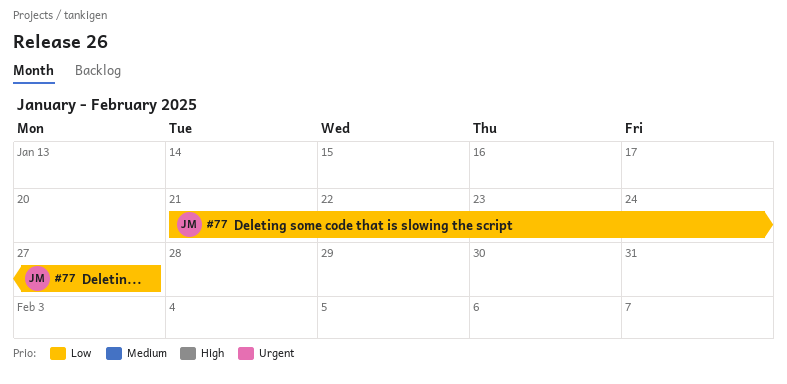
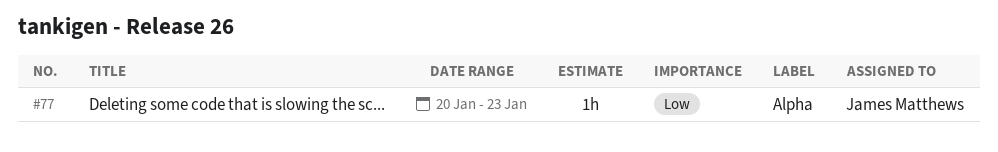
#77, start: Jan 21 -> Jan 20
#77, due: Jan 27 -> Jan 23

